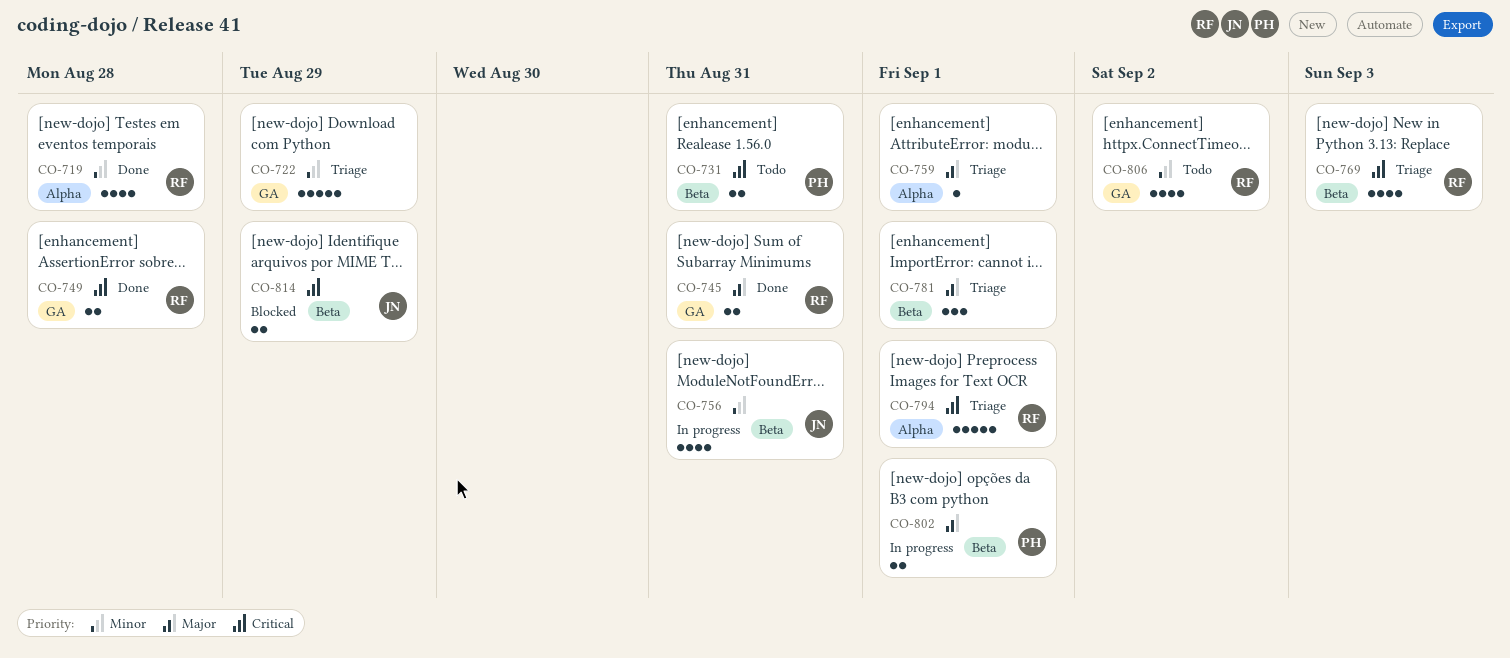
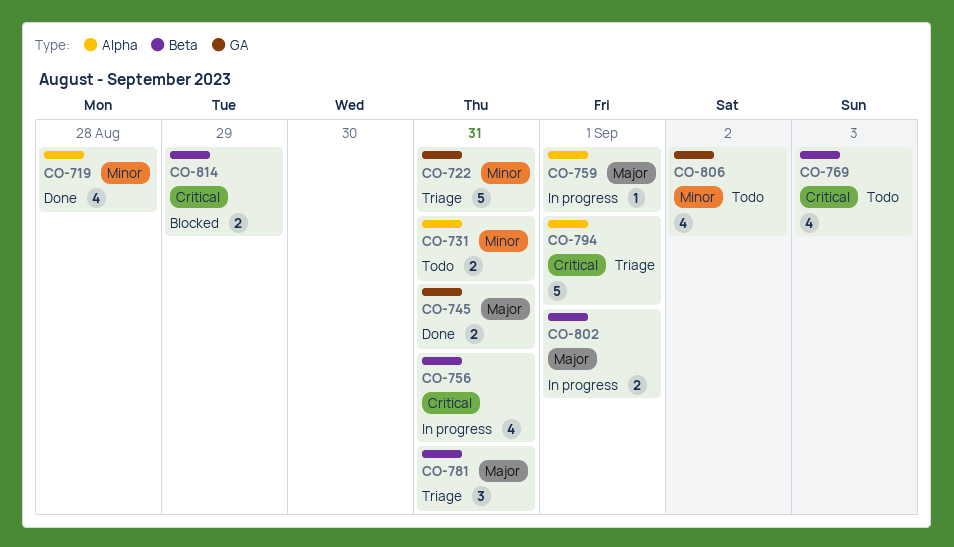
CO-722, due: Aug 29 -> Aug 31
CO-731, priority: Critical -> Minor
CO-731, label: Beta -> Alpha
CO-749: present -> none
CO-756, priority: Minor -> Critical
CO-759, status: Triage -> In progress
CO-769, status: Triage -> Todo
CO-781, due: Sep 1 -> Aug 31

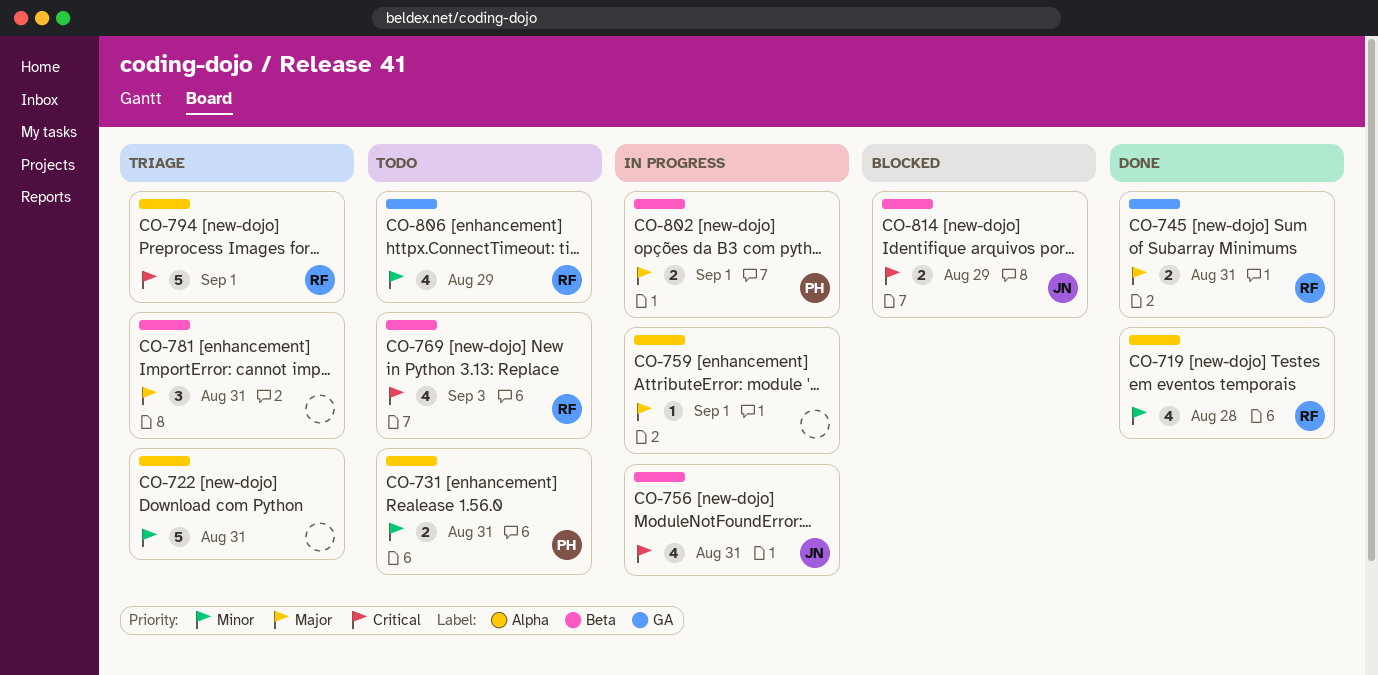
CO-722, label: GA -> Alpha
CO-806, due: Sep 2 -> Aug 29

